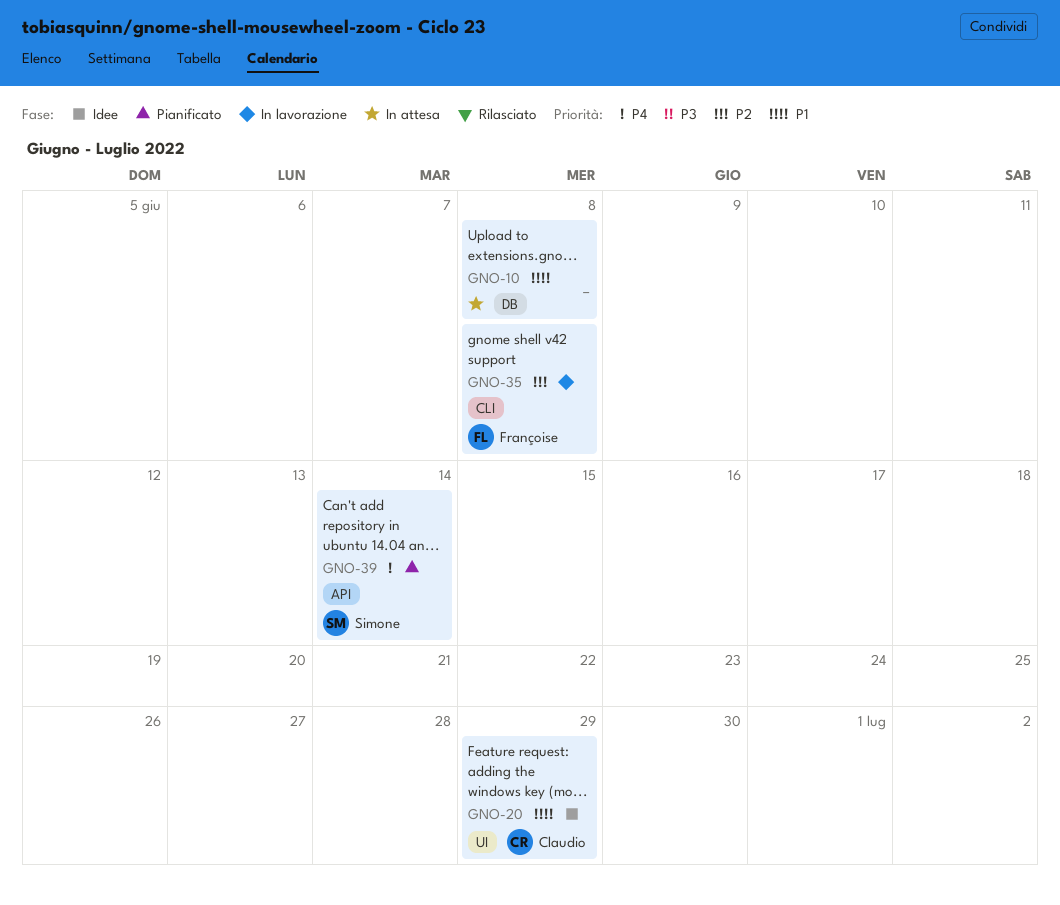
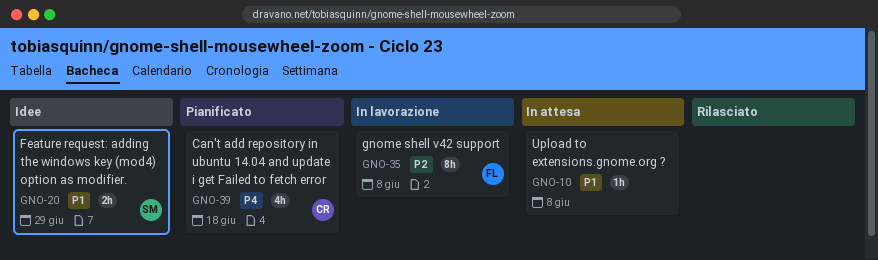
GNO-20, owner: Claudio -> Simone
GNO-39, owner: Simone -> Claudio
GNO-39, due: Jun 14 -> Jun 18

